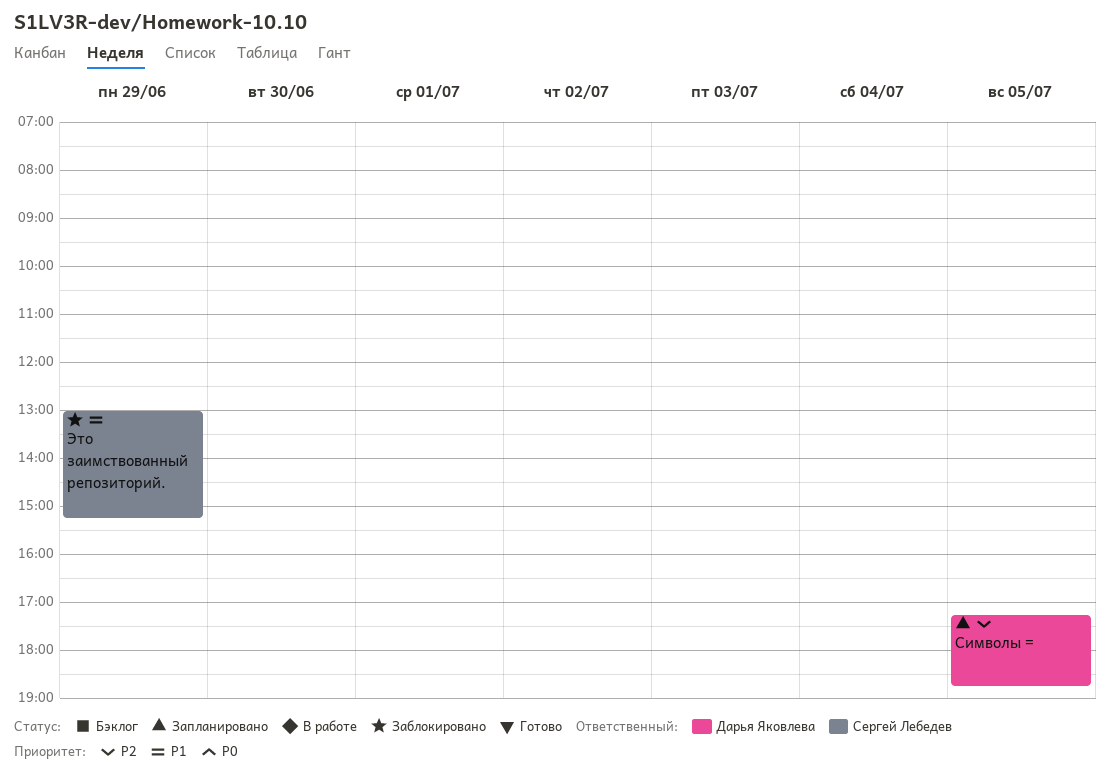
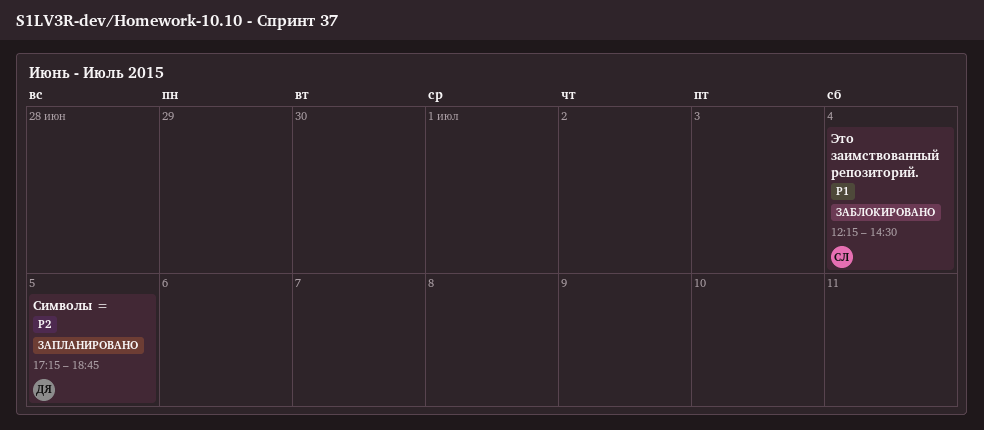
Это заимствованный репозиторий., day: Jun 29 -> Jul 4
Это заимствованный репозиторий., begins: 13:00 -> 12:15
Это заимствованный репозиторий., ends: 15:15 -> 14:30

